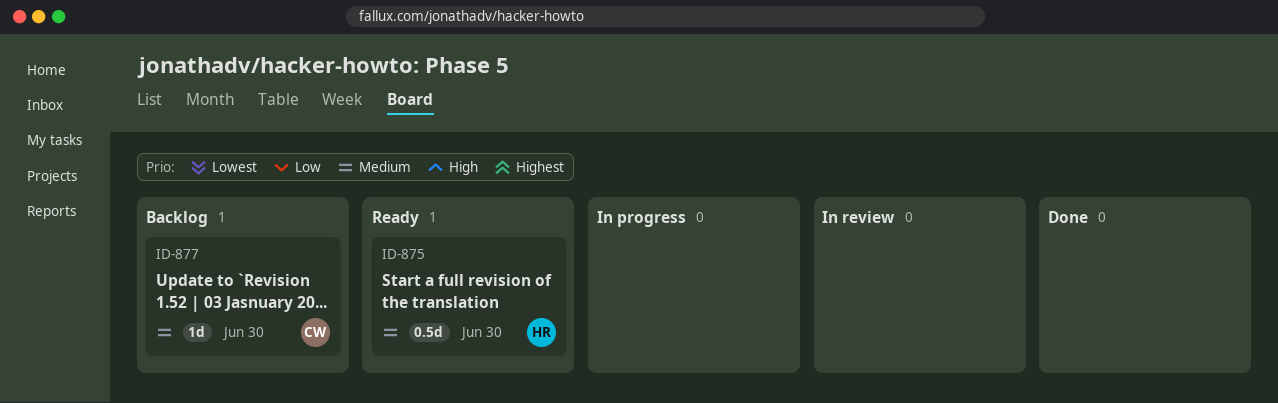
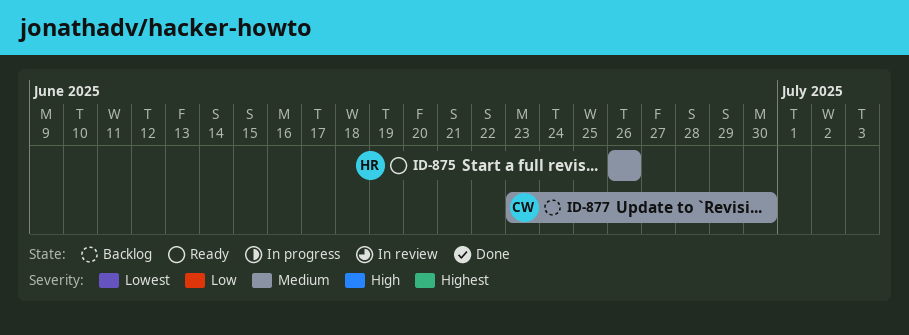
ID-875, due: Jun 30 -> Jun 26

